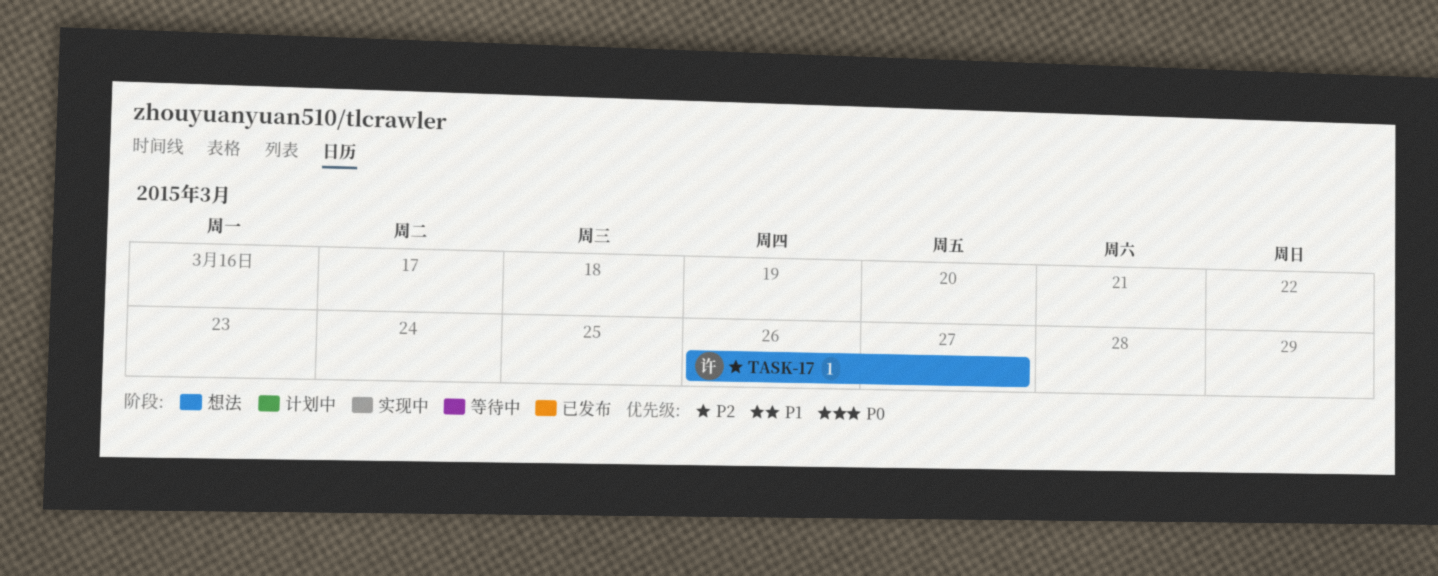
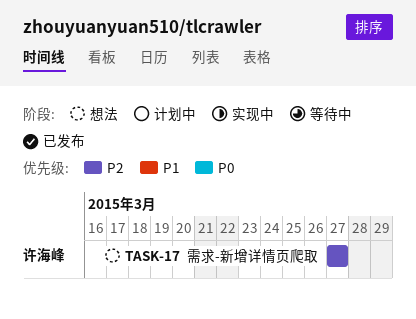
TASK-17, start: Mar 26 -> Mar 27

